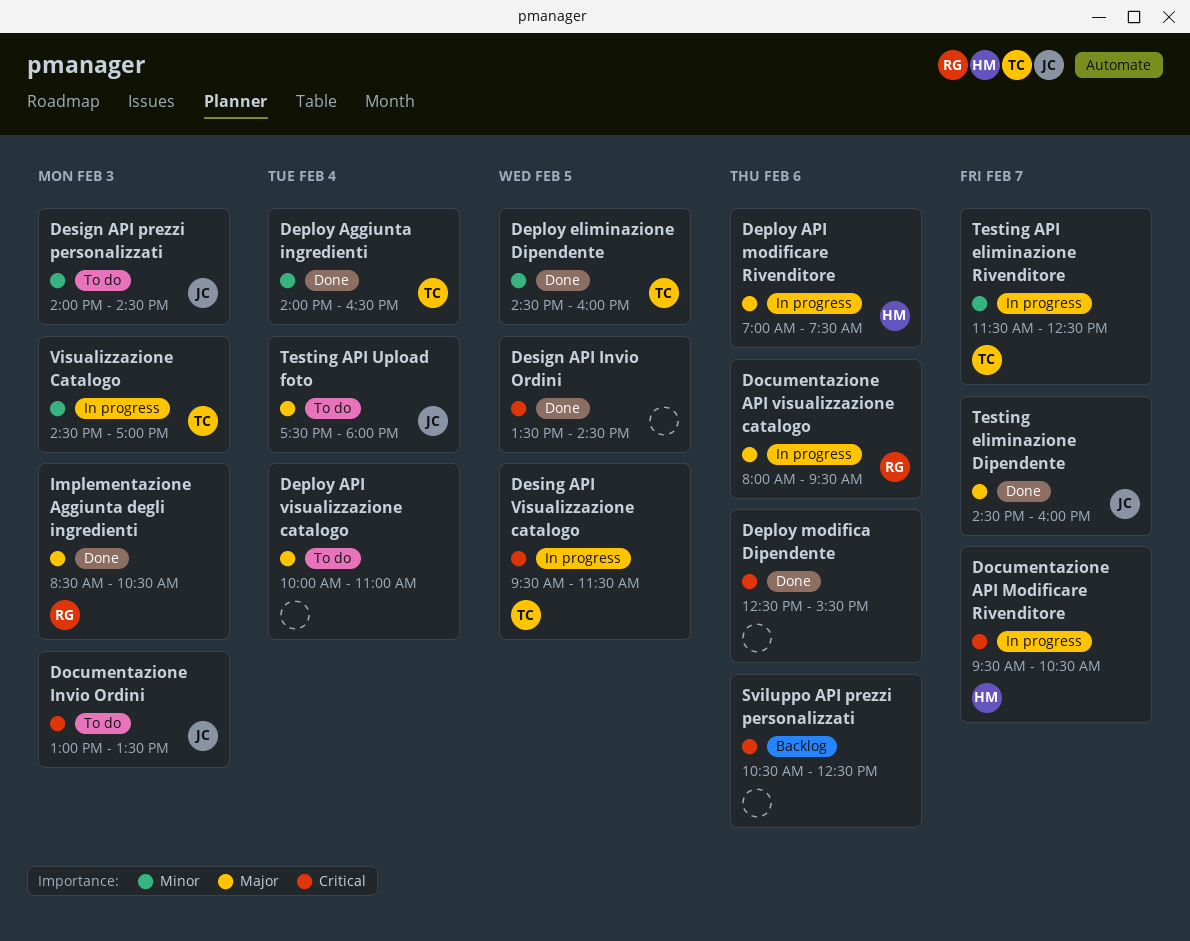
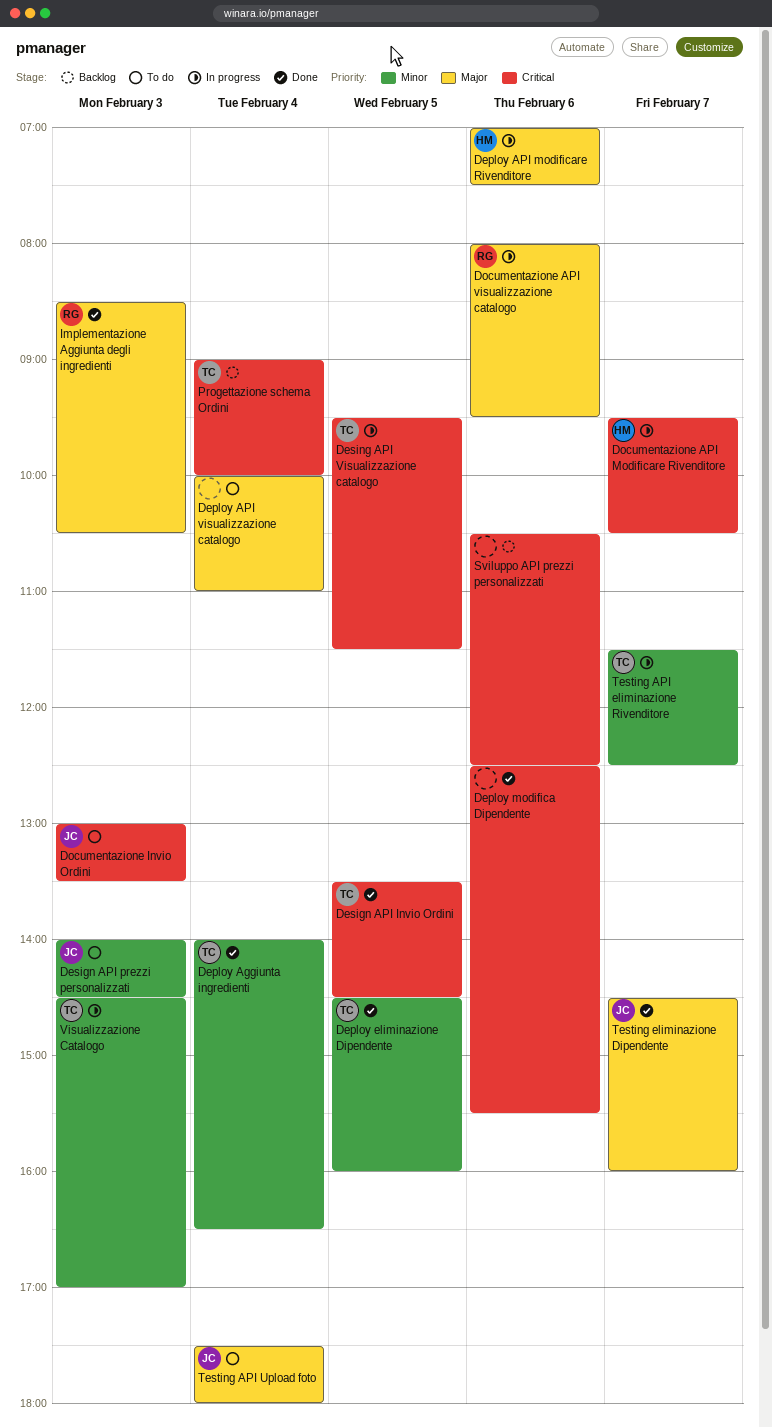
Design API Invio Ordini, owner: none -> TC
Progettazione schema Ordini: none -> present

